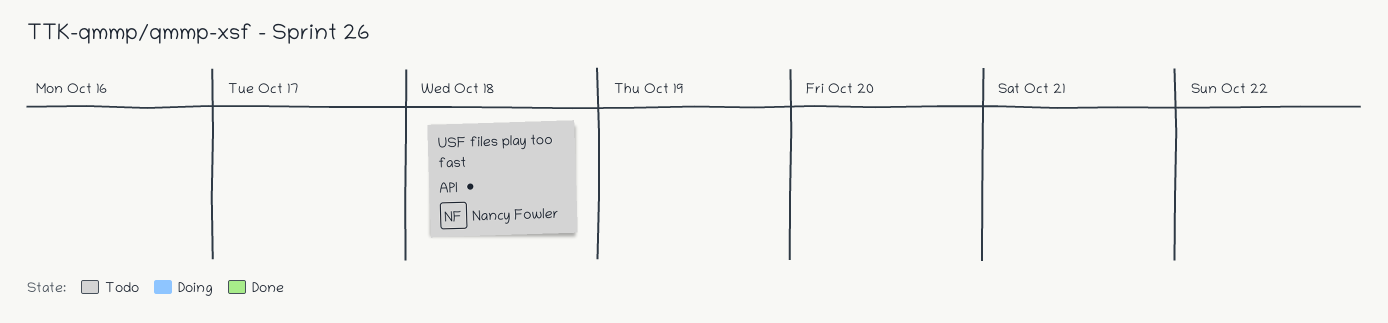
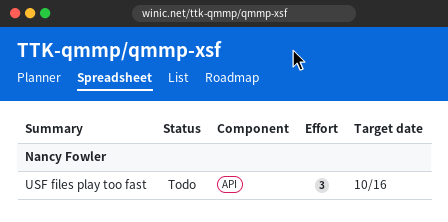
USF files play too fast, estimate: 1 -> 3
USF files play too fast, due: Oct 18 -> Oct 16

